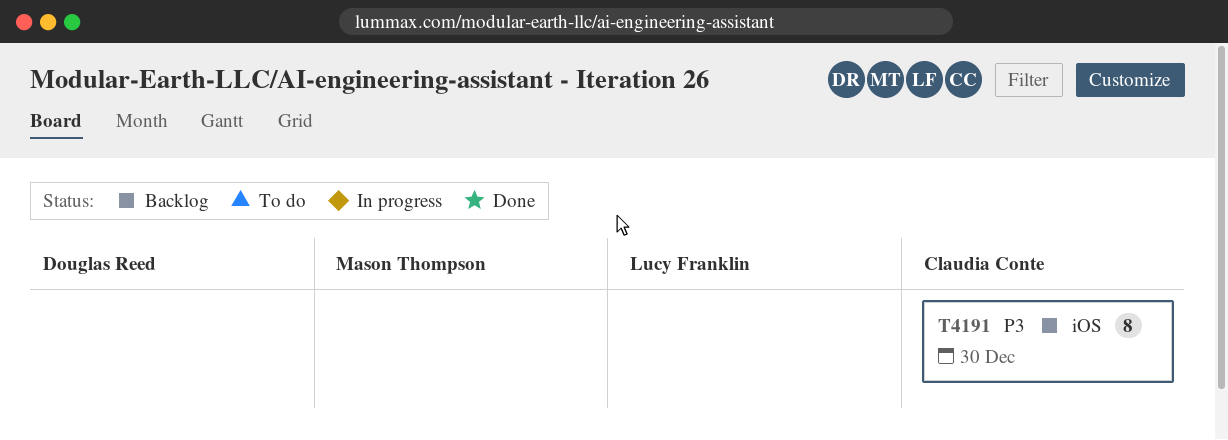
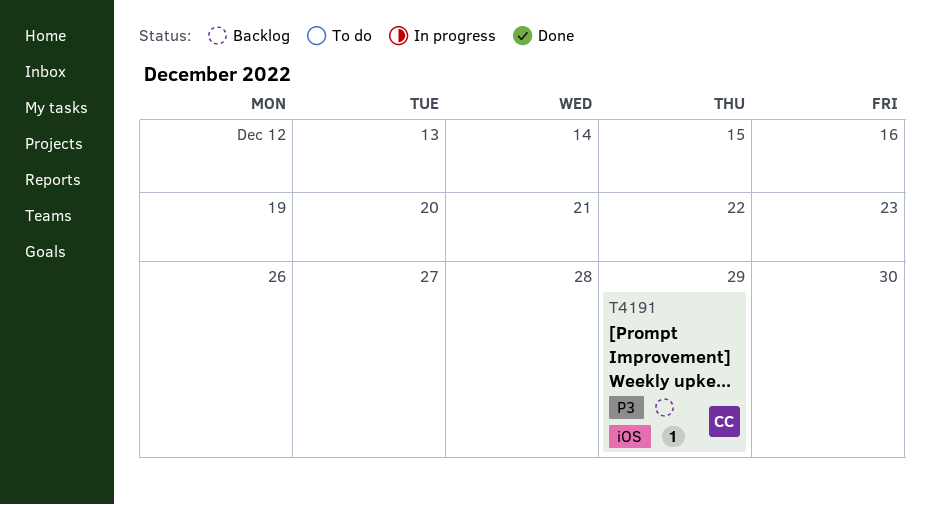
T4191, estimate: 8 -> 1
T4191, due: Dec 30 -> Dec 29

